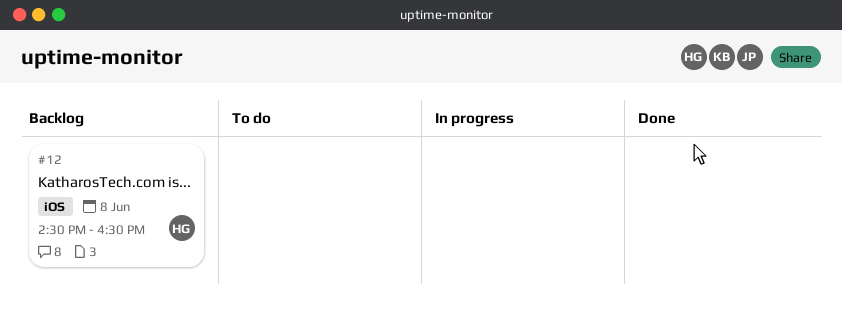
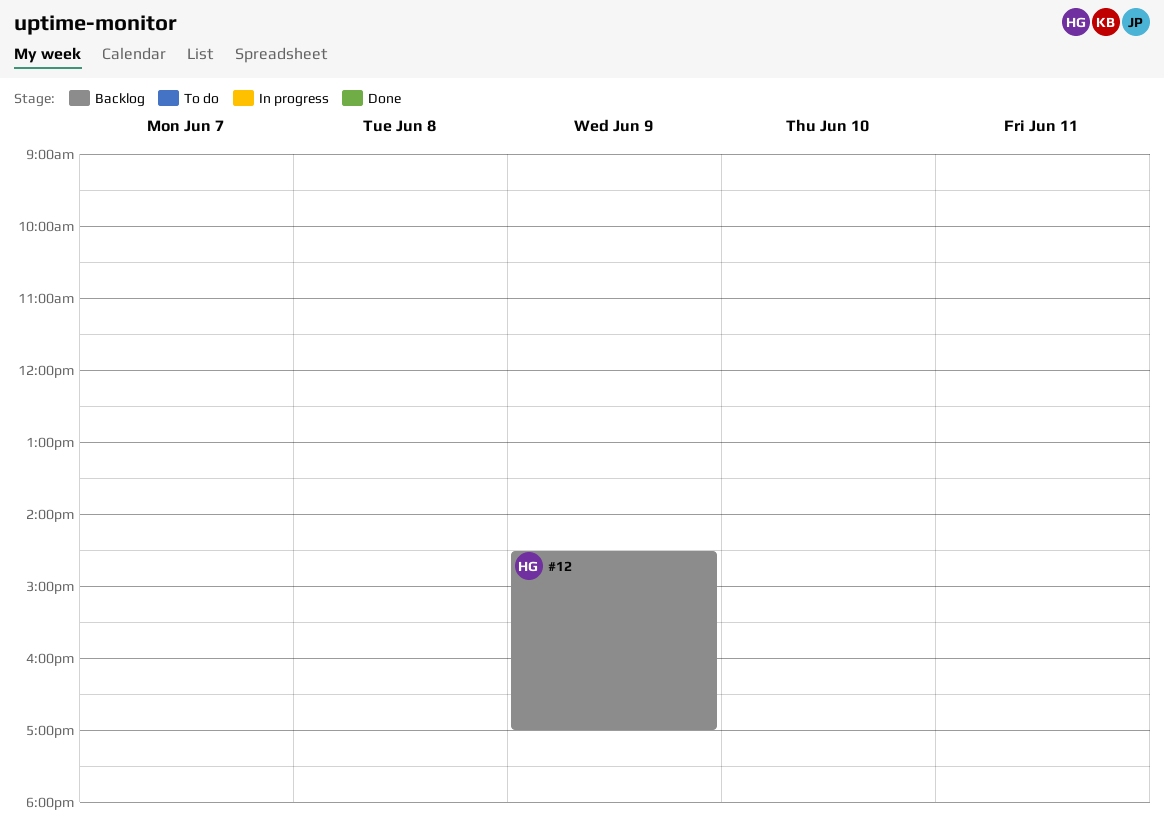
#12, day: Jun 8 -> Jun 9
#12, ends: 16:30 -> 17:00

